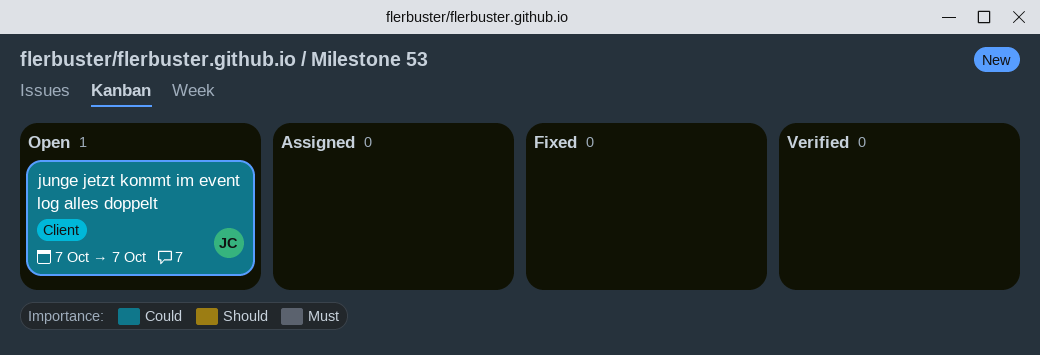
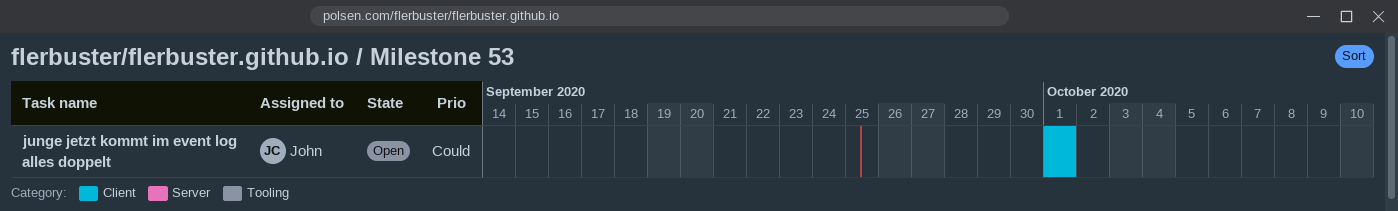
junge jetzt kommt im event log alles doppelt, start: Oct 7 -> Oct 1
junge jetzt kommt im event log alles doppelt, due: Oct 7 -> Oct 1

